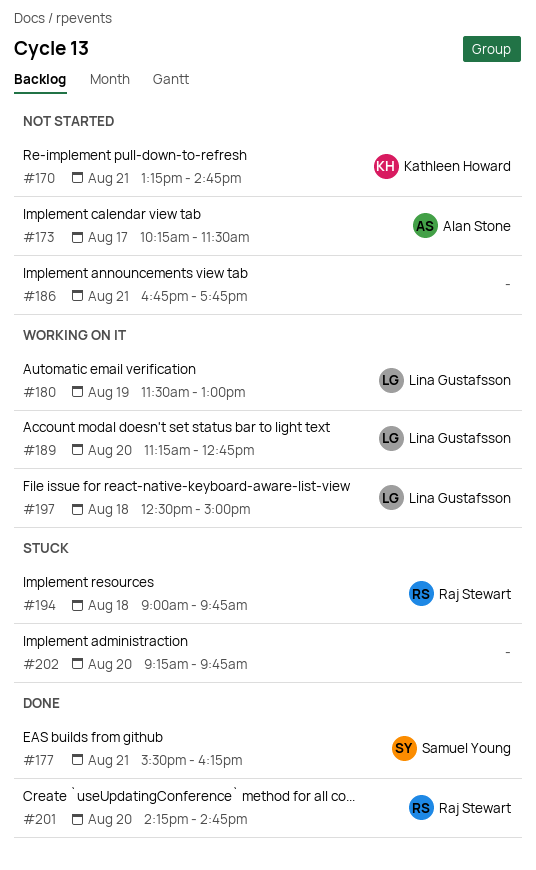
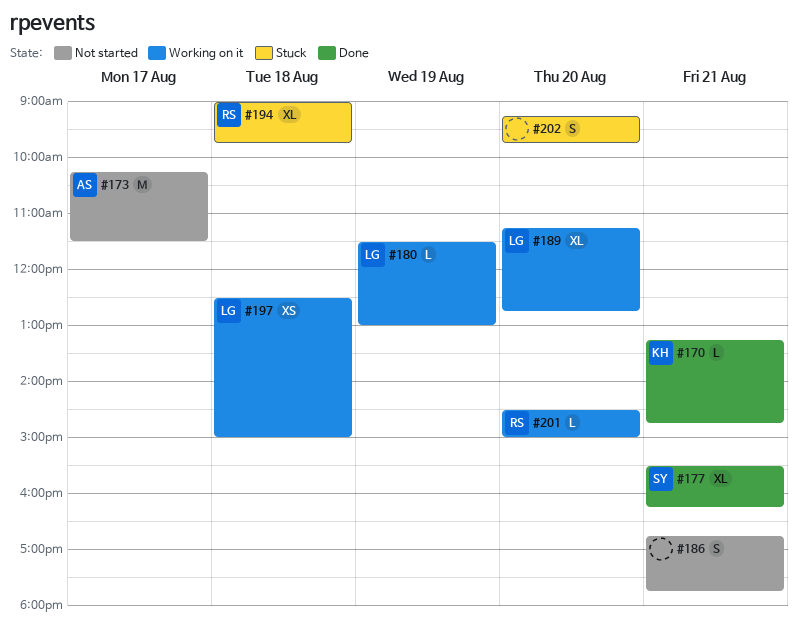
#170, status: Not started -> Done
#201, status: Done -> Working on it
#201, begins: 14:15 -> 14:30
#201, ends: 14:45 -> 15:00

